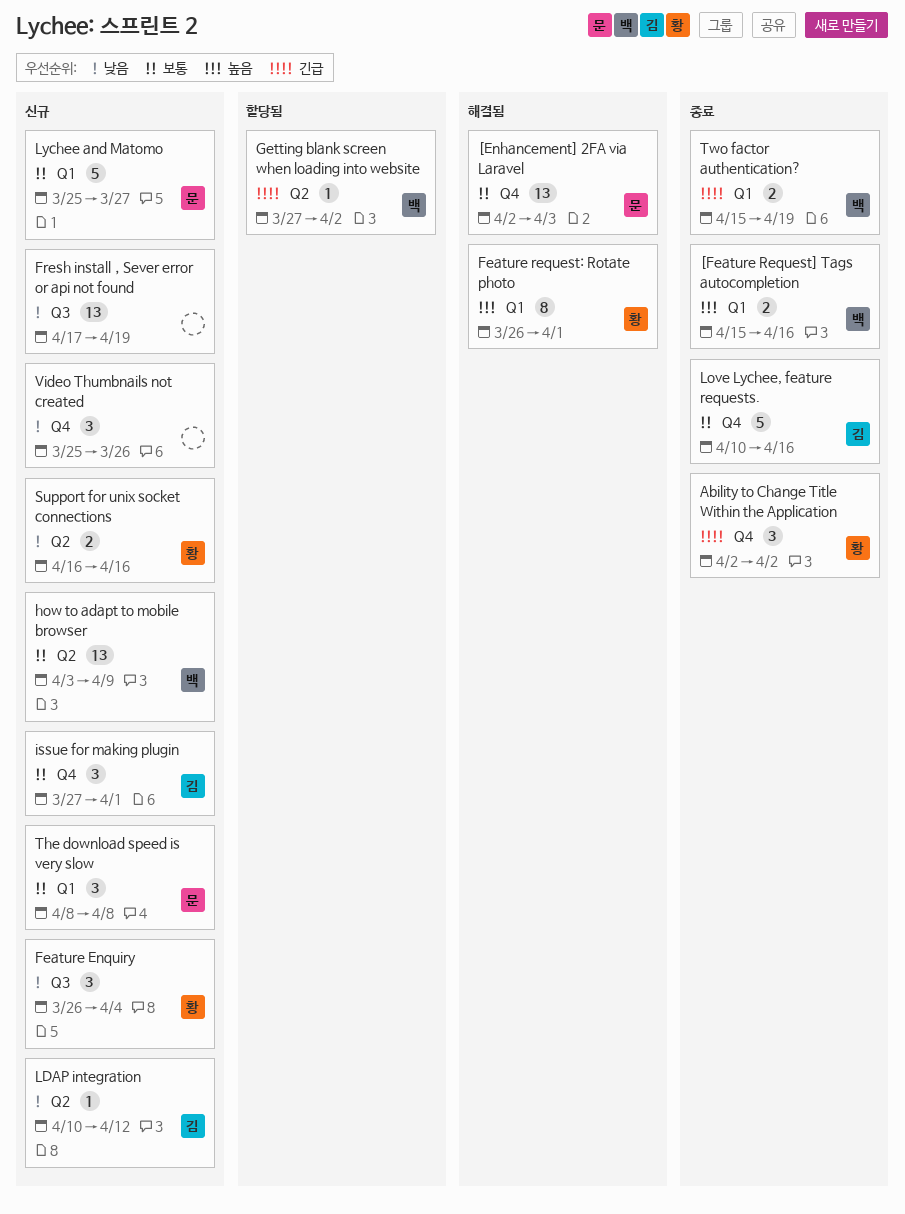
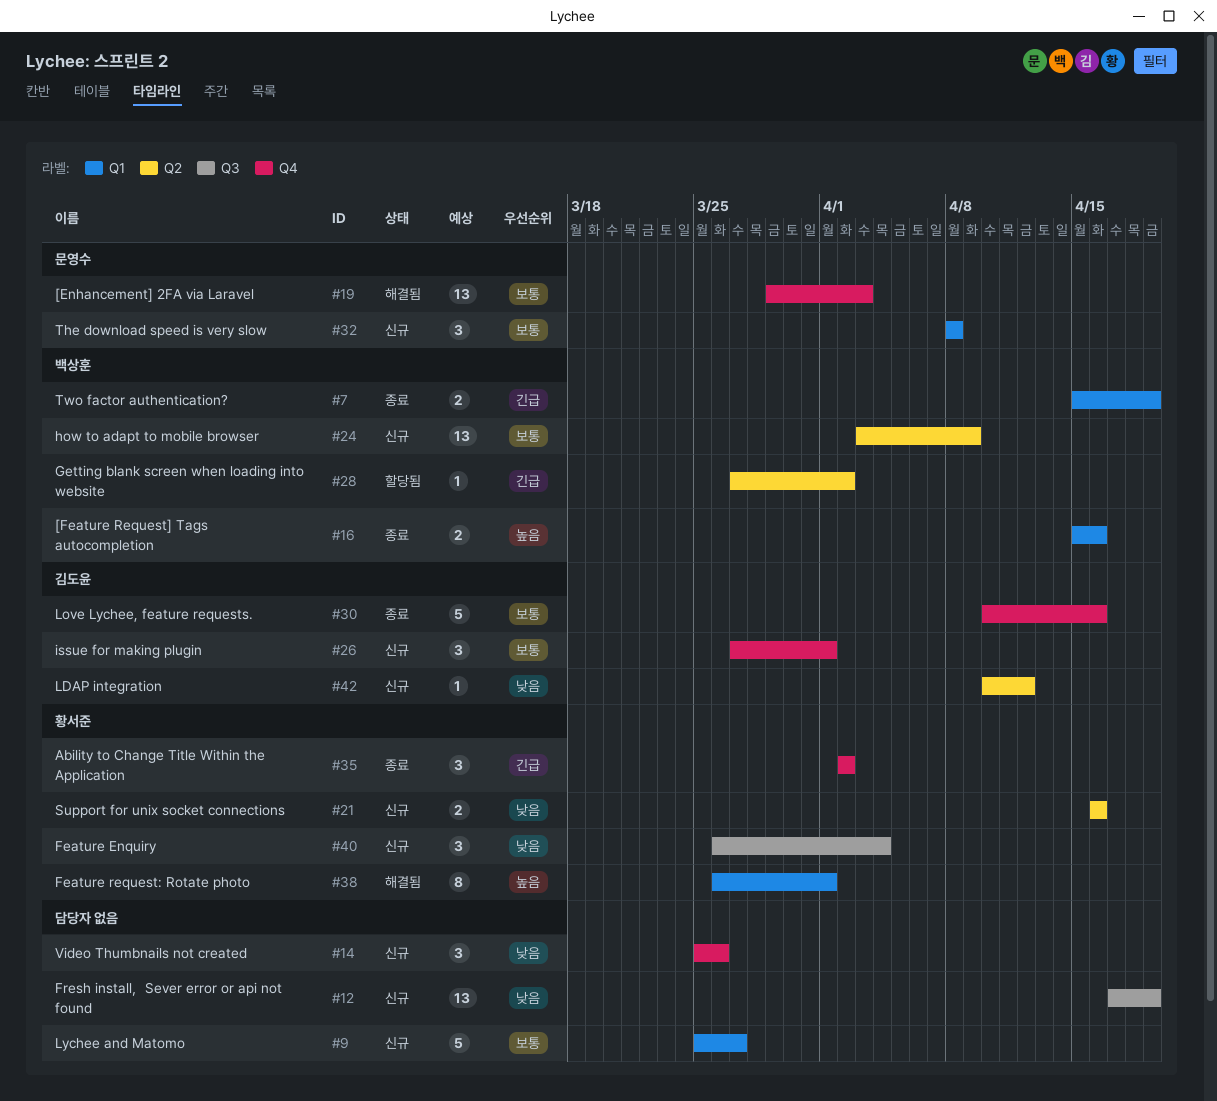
[Enhancement] 2FA via Laravel, start: Apr 2 -> Mar 29
Lychee and Matomo, owner: 문영수 -> none

